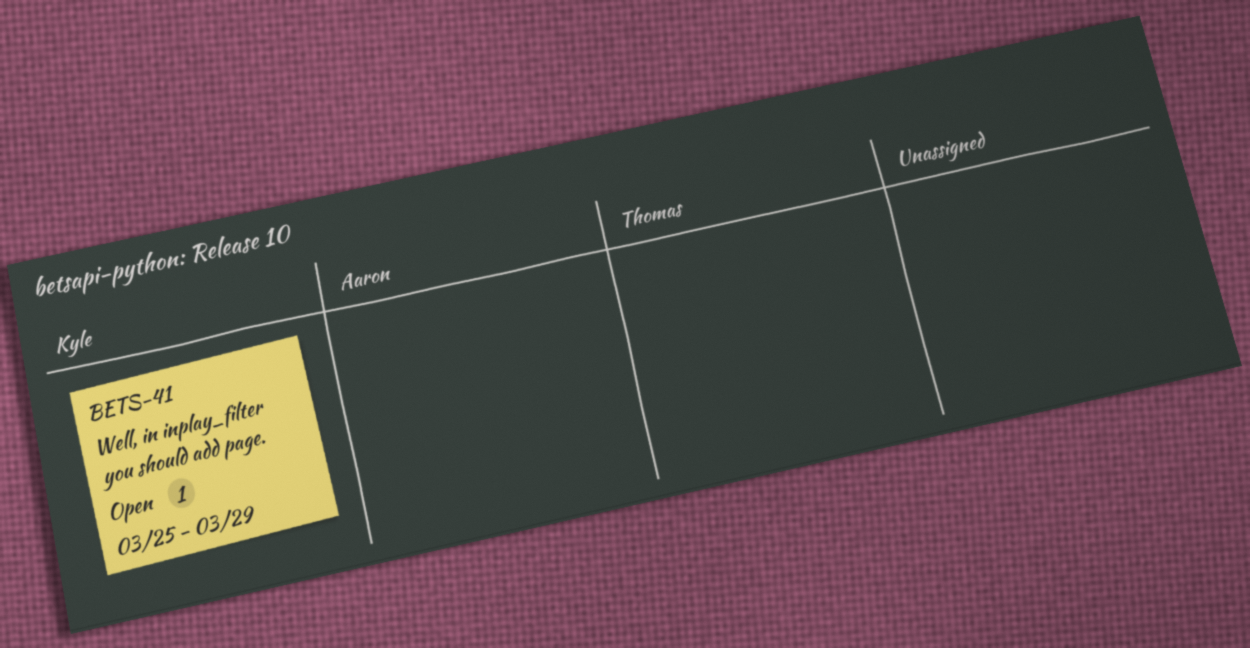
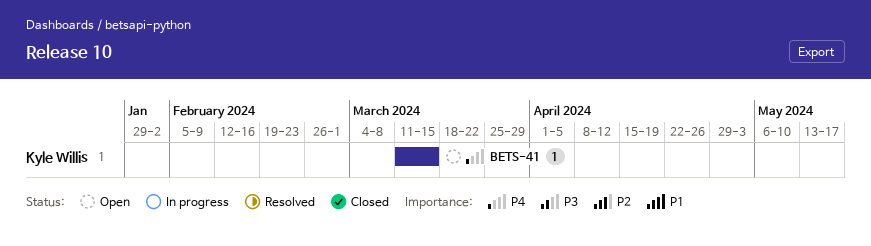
BETS-41, start: Mar 25 -> Mar 11
BETS-41, due: Mar 29 -> Mar 15

